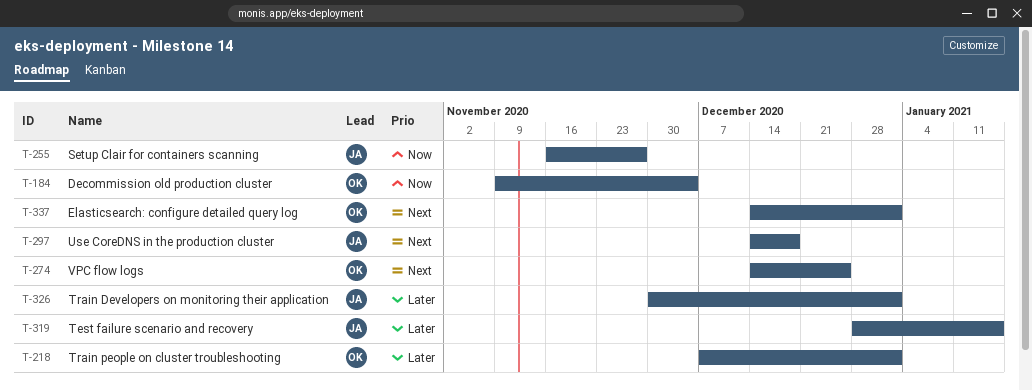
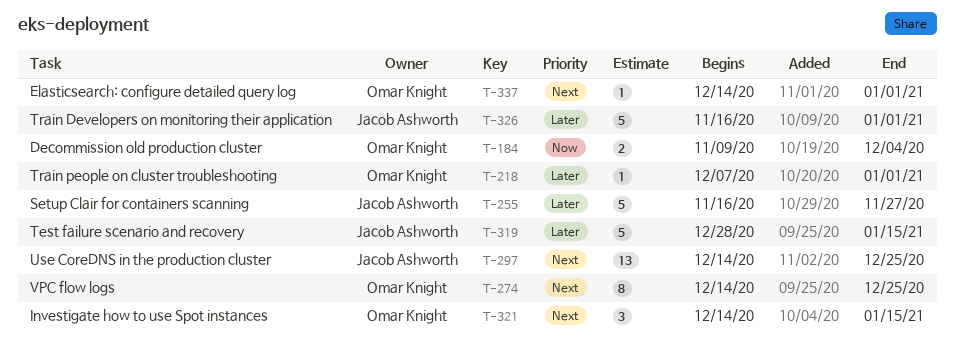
T-255, priority: Now -> Later
T-297, due: Dec 18 -> Dec 25
T-321: none -> present
T-326, start: Nov 30 -> Nov 16

